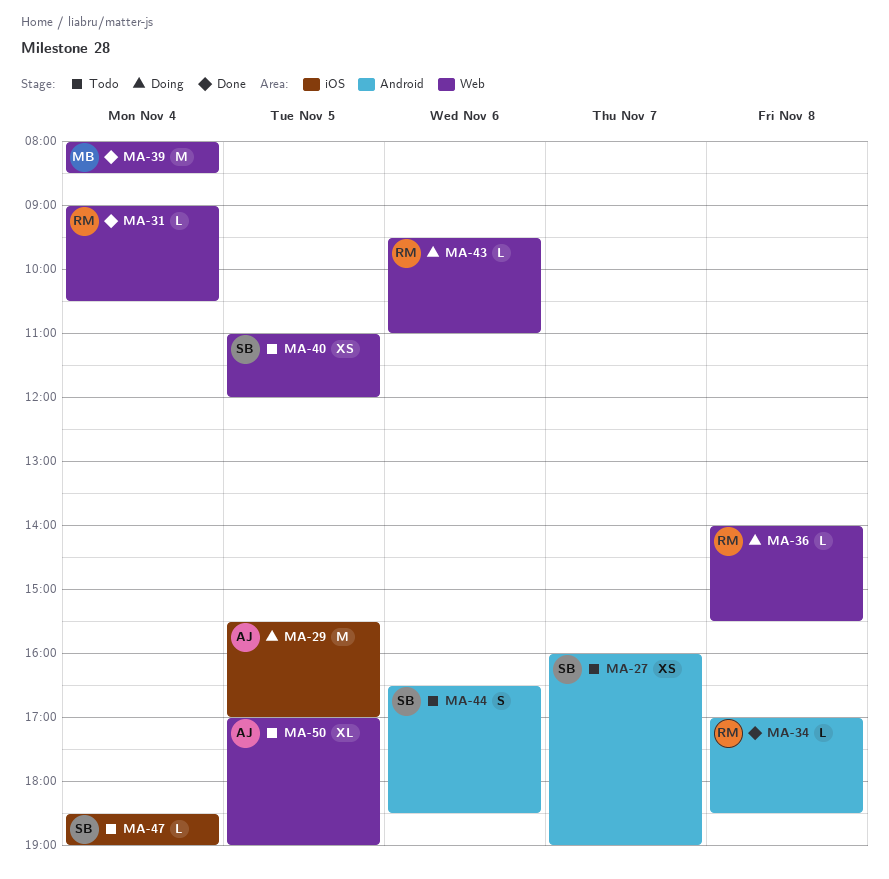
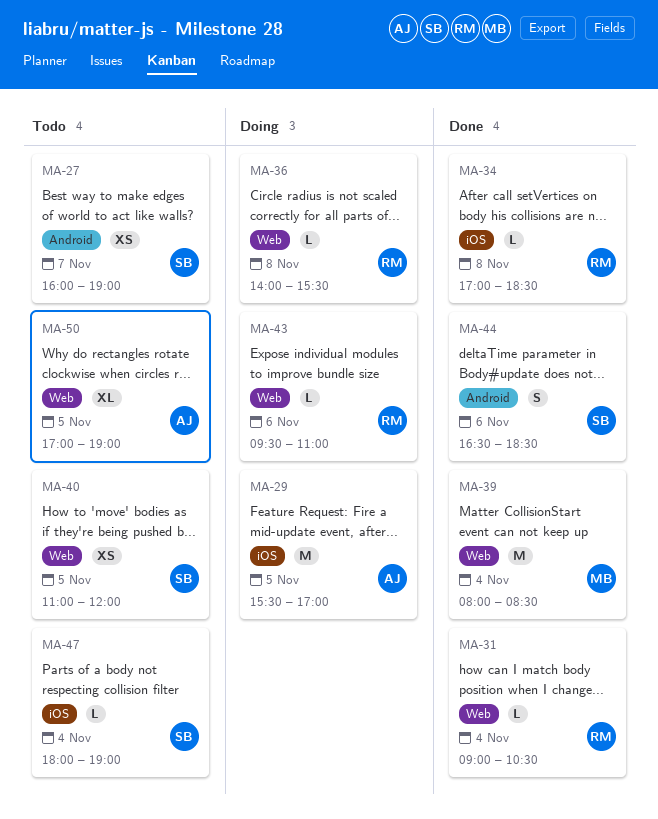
MA-34, label: Android -> iOS
MA-44, status: Todo -> Done
MA-47, begins: 18:30 -> 18:00

